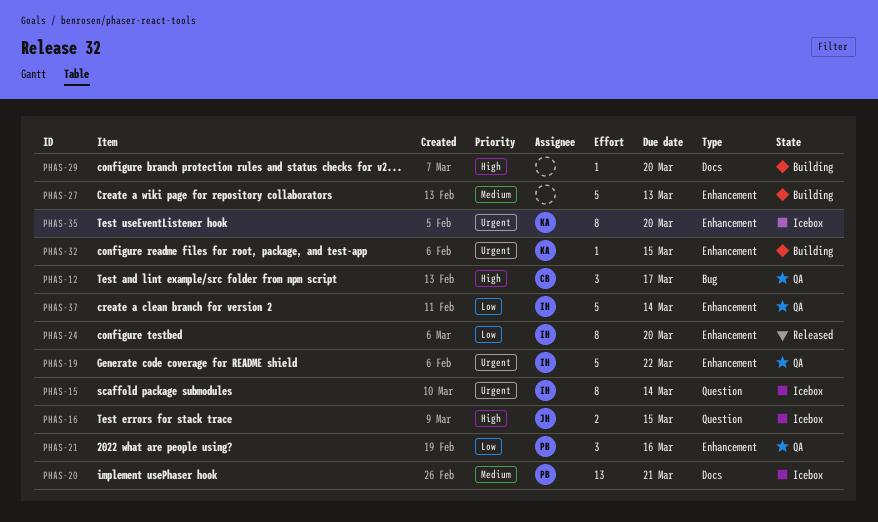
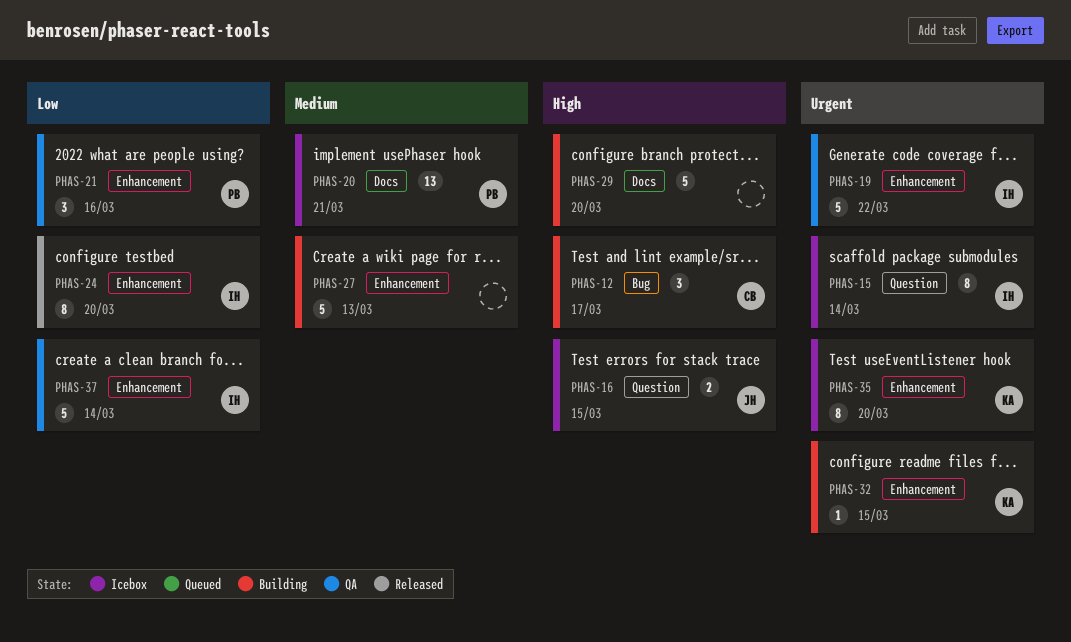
PHAS-12, status: QA -> Building
PHAS-29, estimate: 1 -> 5

